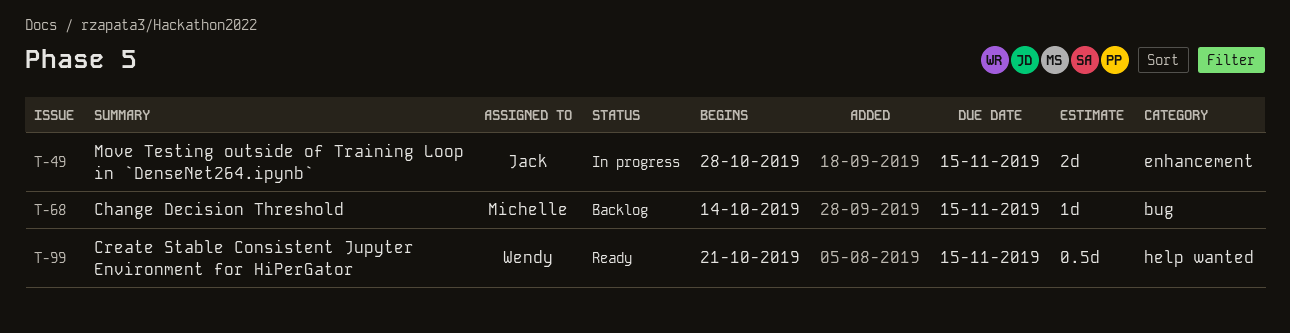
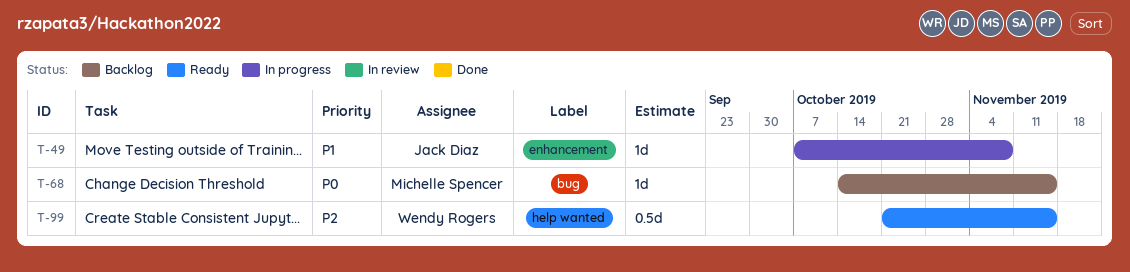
T-49, estimate: 2d -> 1d
T-49, start: Oct 28 -> Oct 7
T-49, due: Nov 15 -> Nov 8

